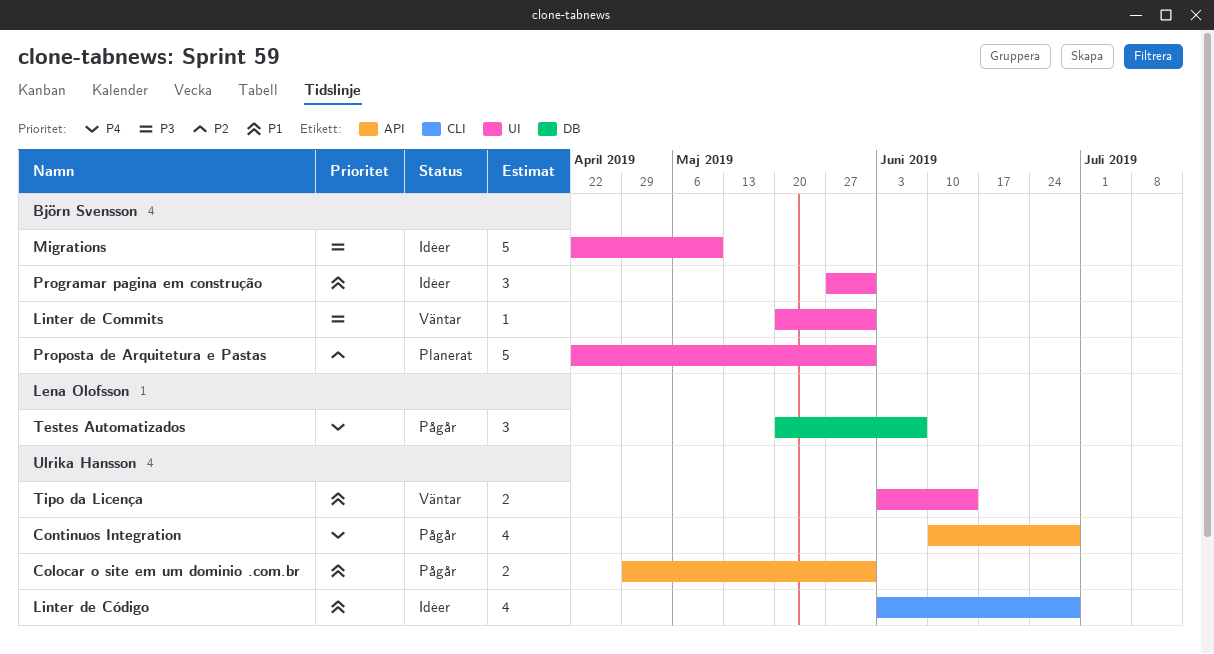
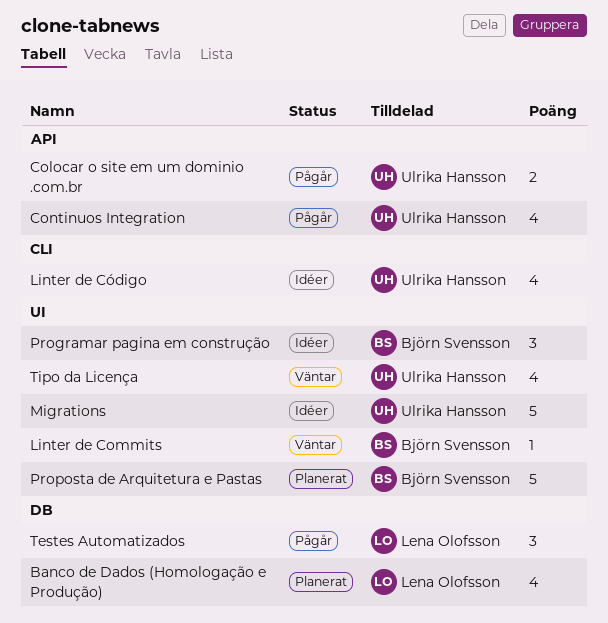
Banco de Dados (Homologação e Produção): none -> present
Migrations, owner: Björn Svensson -> Ulrika Hansson
Tipo da Licença, estimate: 2 -> 4

